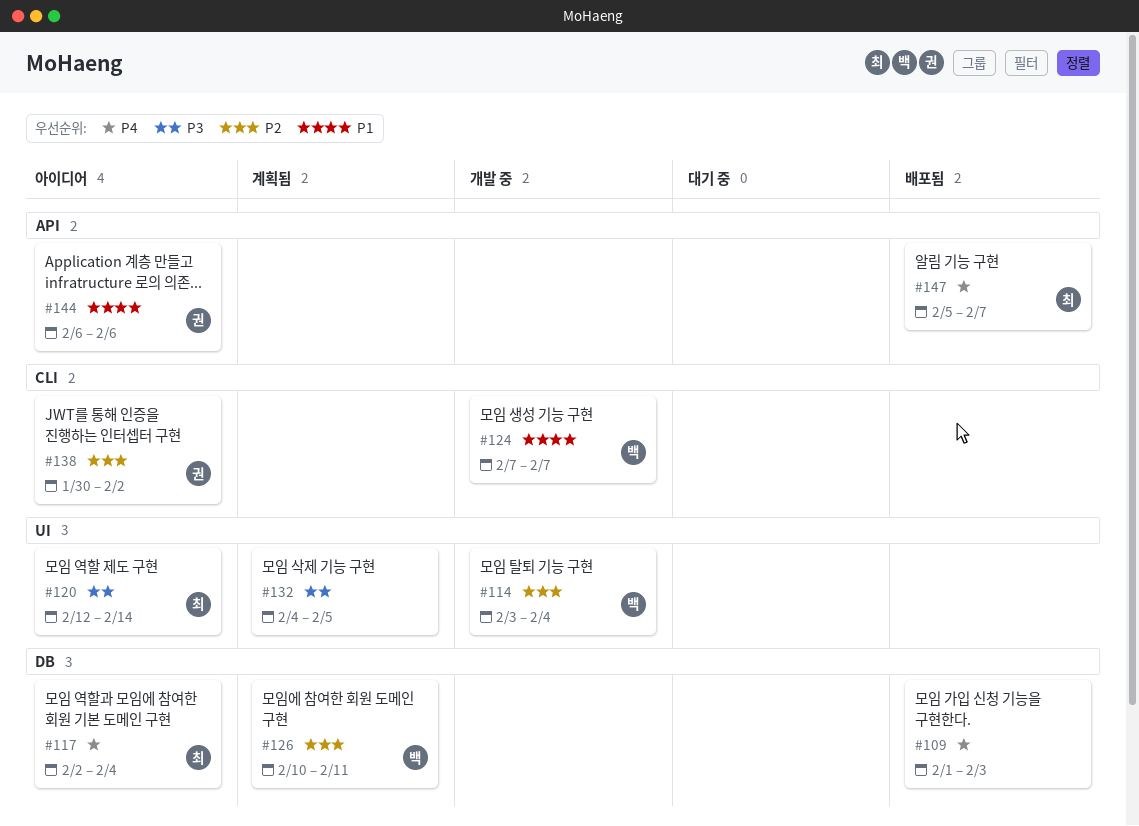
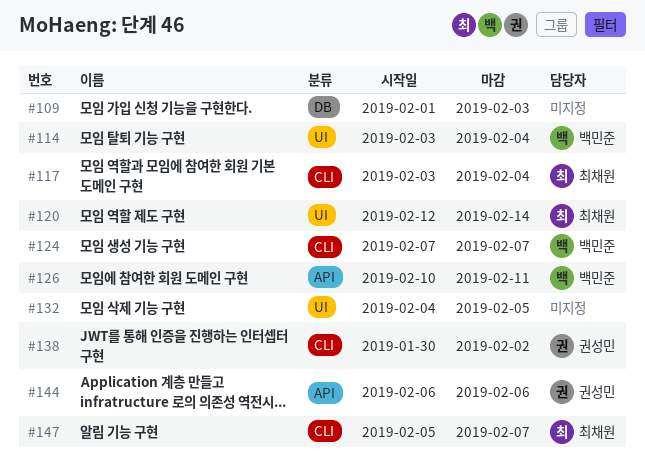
#117, label: DB -> CLI
#117, start: Feb 2 -> Feb 3
#126, label: DB -> API
#147, label: API -> CLI

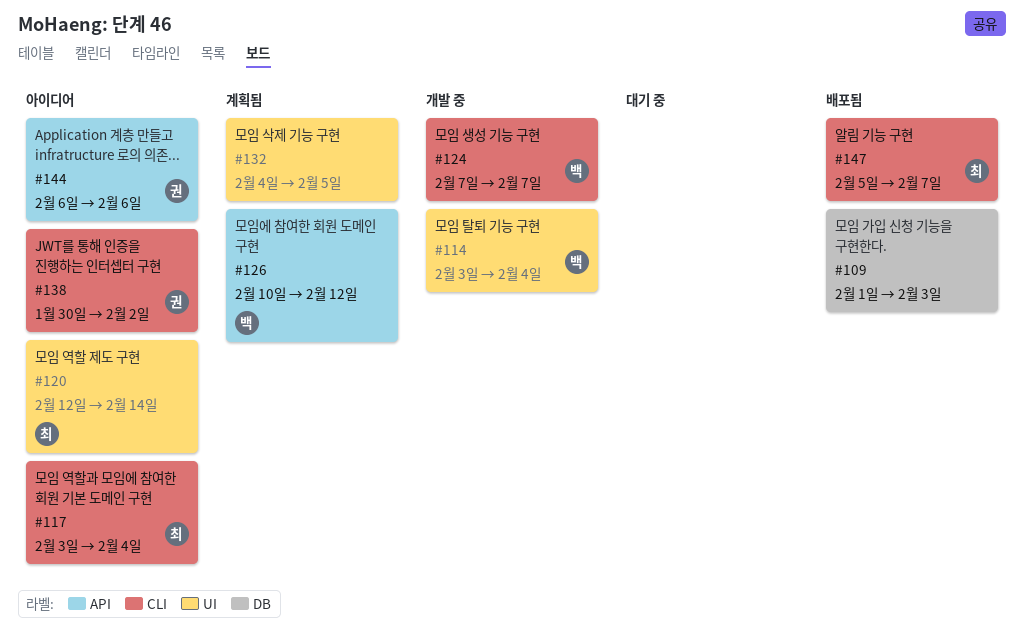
#126, due: Feb 11 -> Feb 12

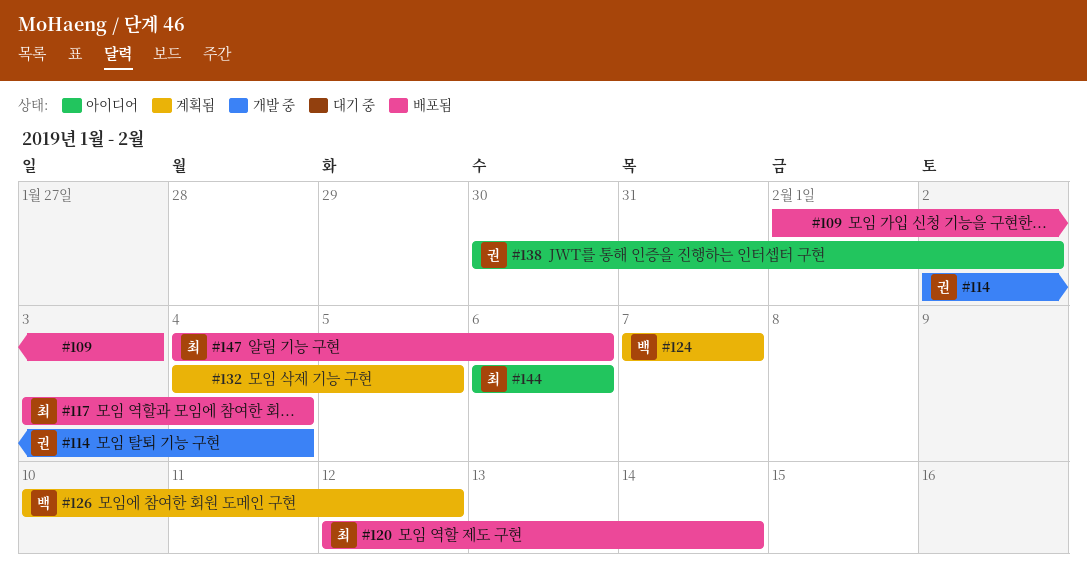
#114, owner: 백 -> 권
#114, start: Feb 3 -> Feb 2
#117, status: 아이디어 -> 배포됨
#120, status: 아이디어 -> 배포됨
#124, status: 개발 중 -> 계획됨
#144, owner: 권 -> 최
#147, start: Feb 5 -> Feb 4
#147, due: Feb 7 -> Feb 6

